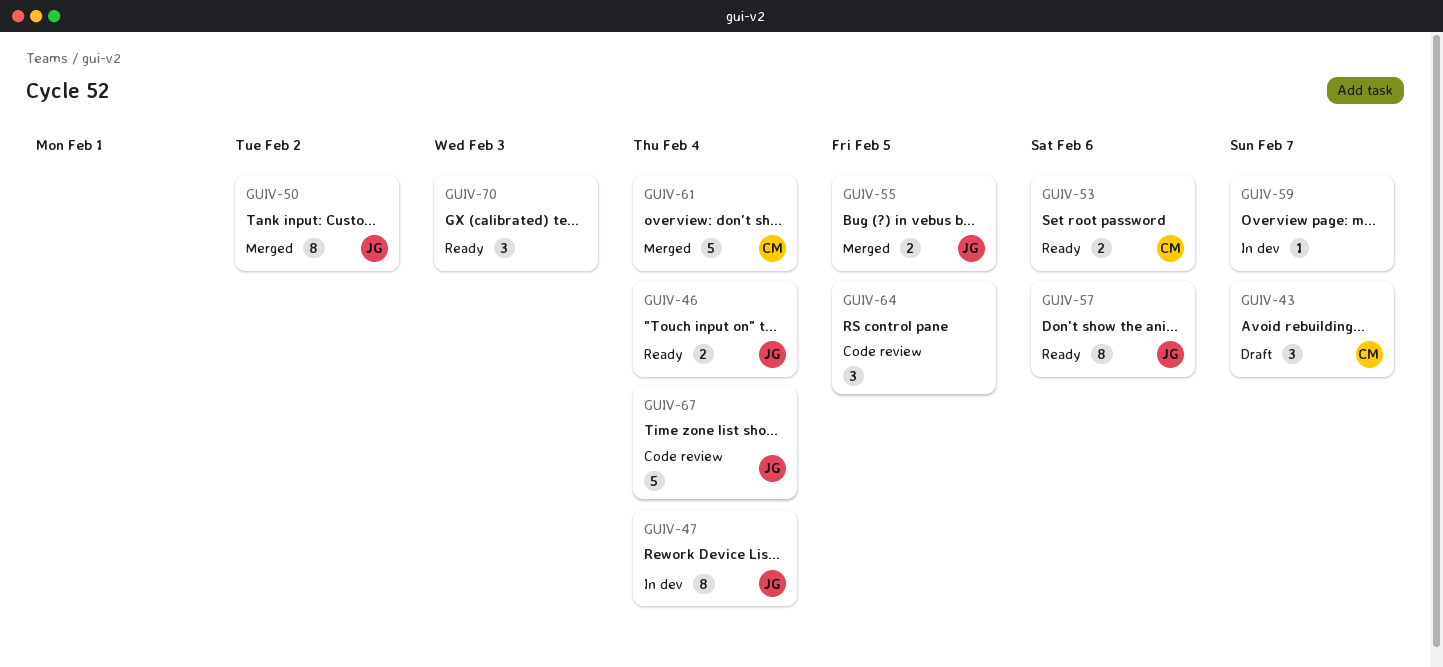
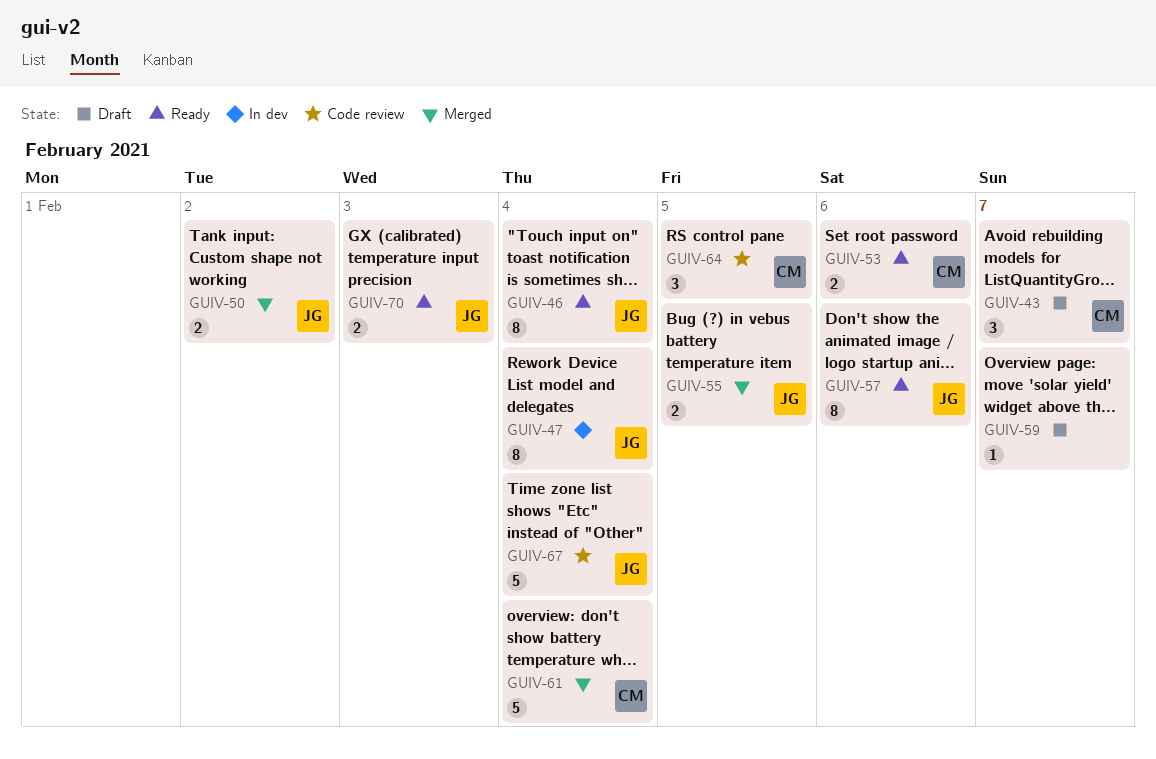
GUIV-46, estimate: 2 -> 8
GUIV-50, estimate: 8 -> 2
GUIV-59, status: In dev -> Draft
GUIV-64, owner: none -> CM
GUIV-70, owner: none -> JG
GUIV-70, estimate: 3 -> 2

